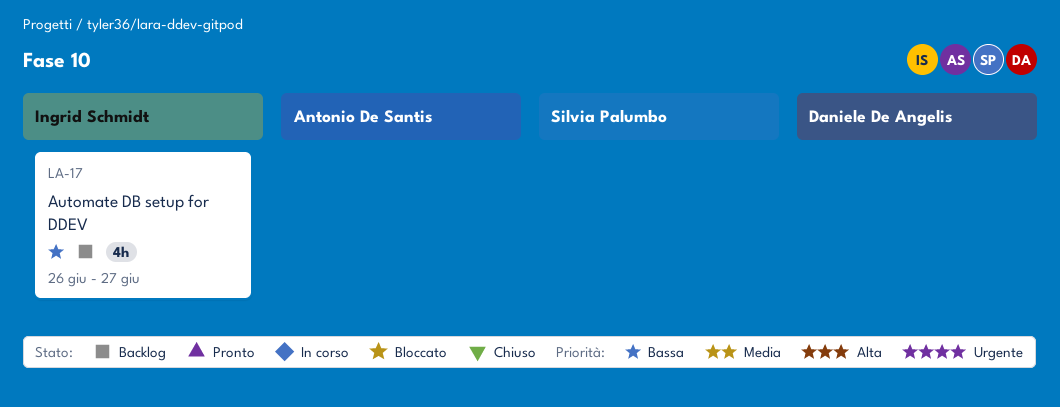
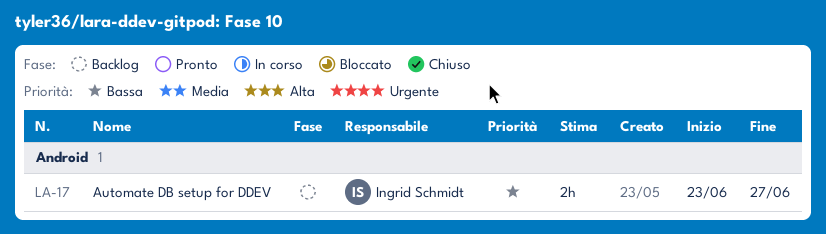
LA-17, estimate: 4h -> 2h
LA-17, start: Jun 26 -> Jun 23

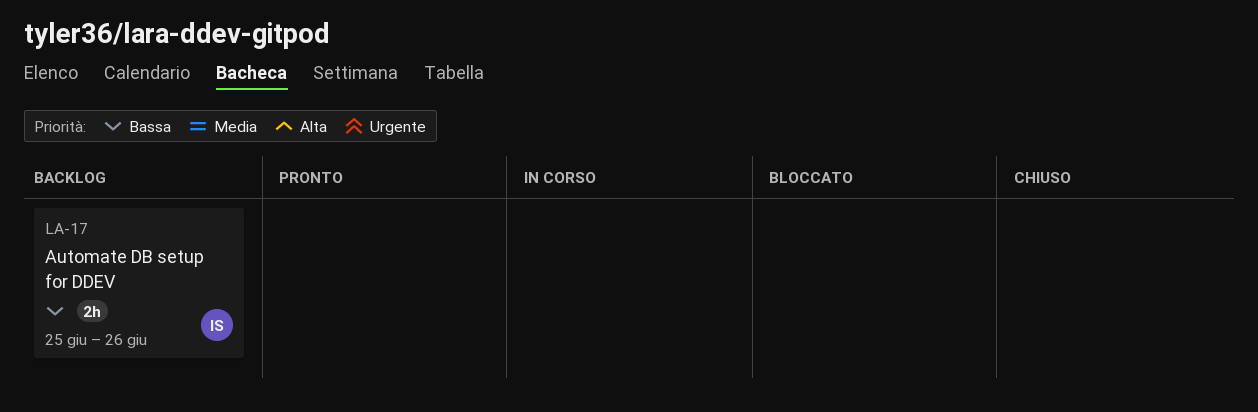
LA-17, start: Jun 23 -> Jun 25
LA-17, due: Jun 27 -> Jun 26

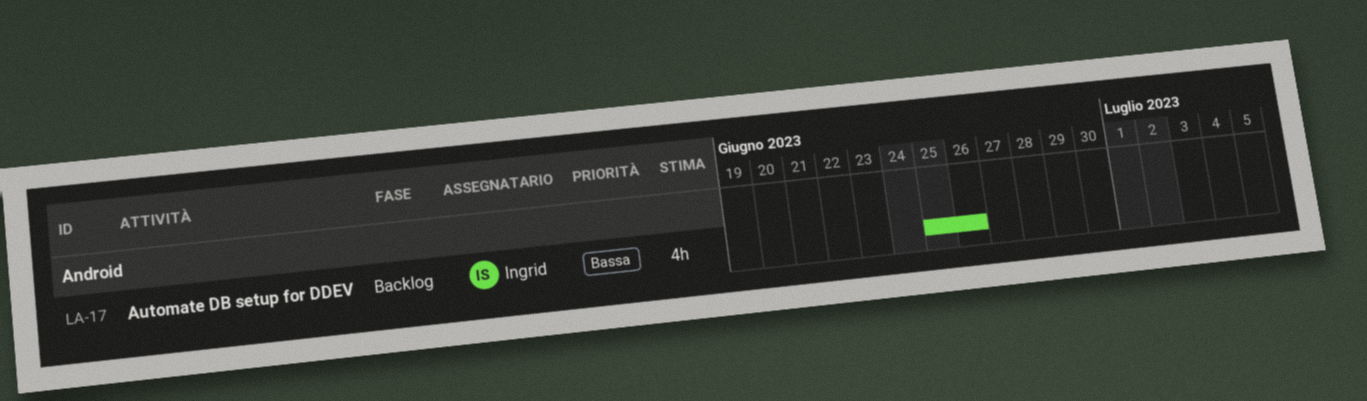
LA-17, estimate: 2h -> 4h

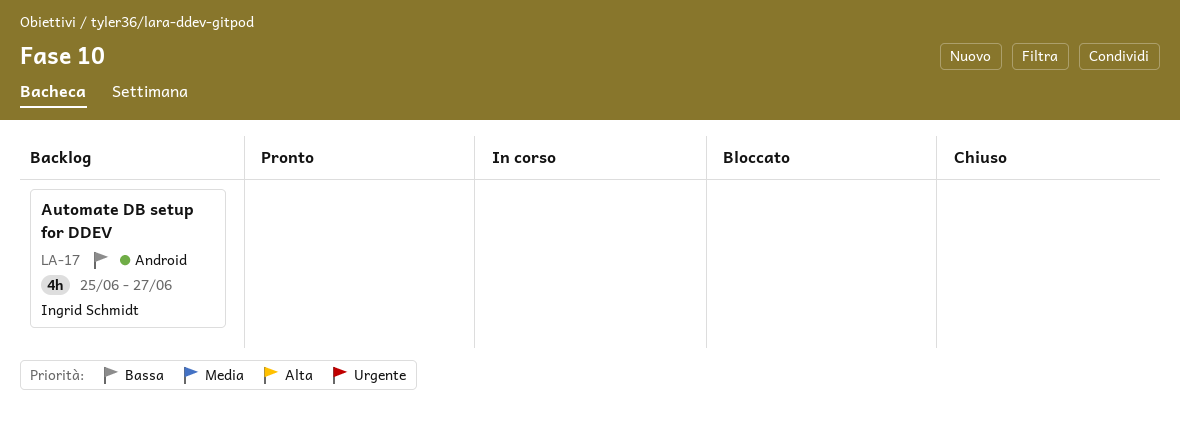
LA-17, due: Jun 26 -> Jun 27

